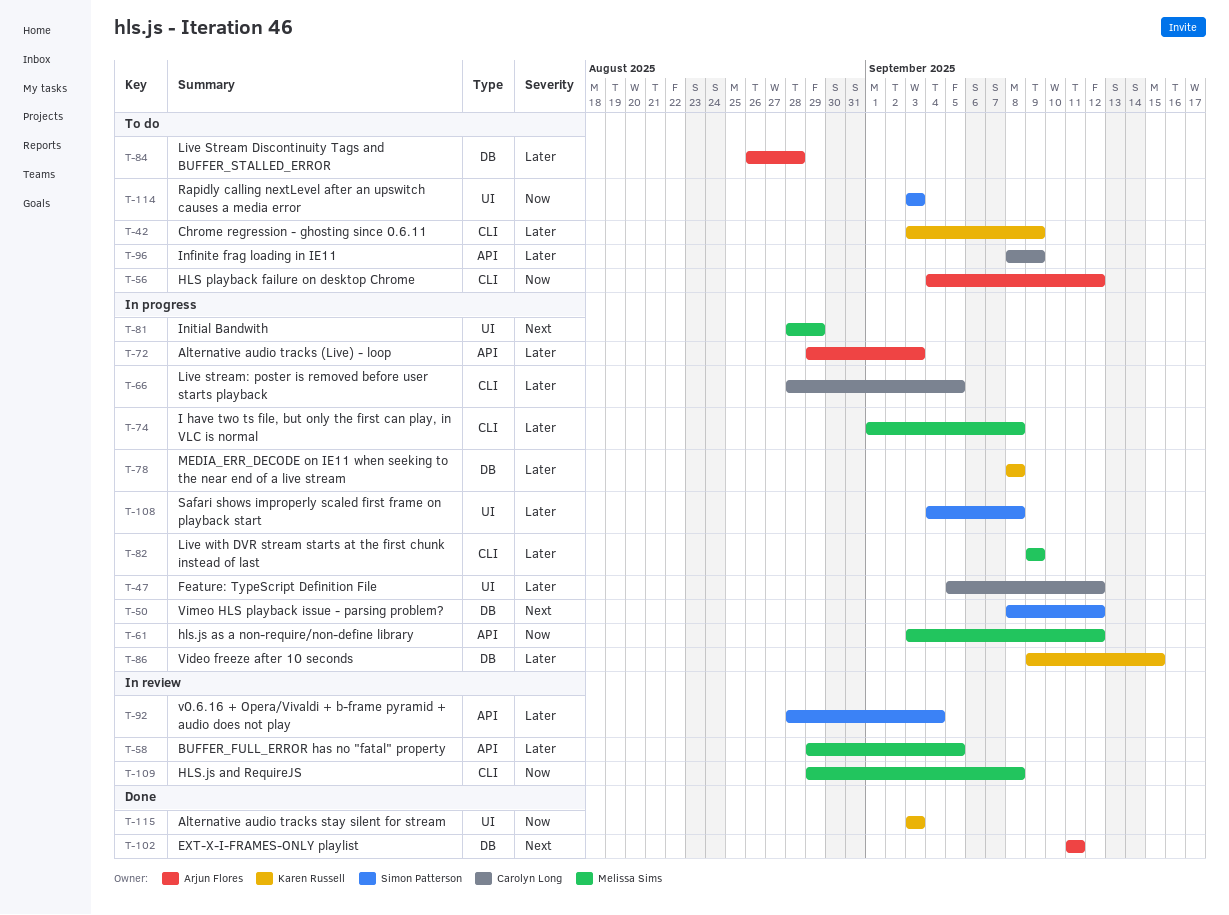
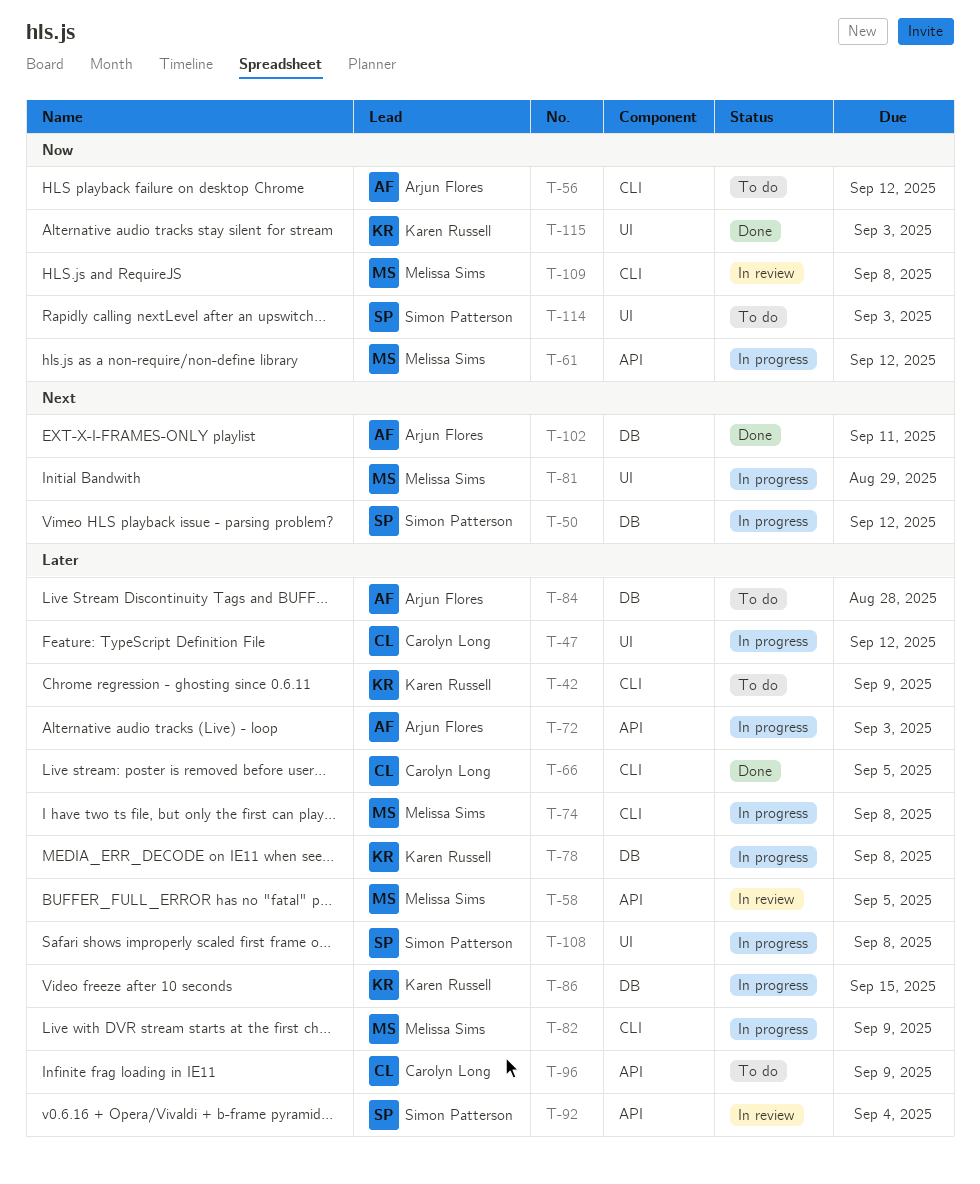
T-66, status: In progress -> Done

